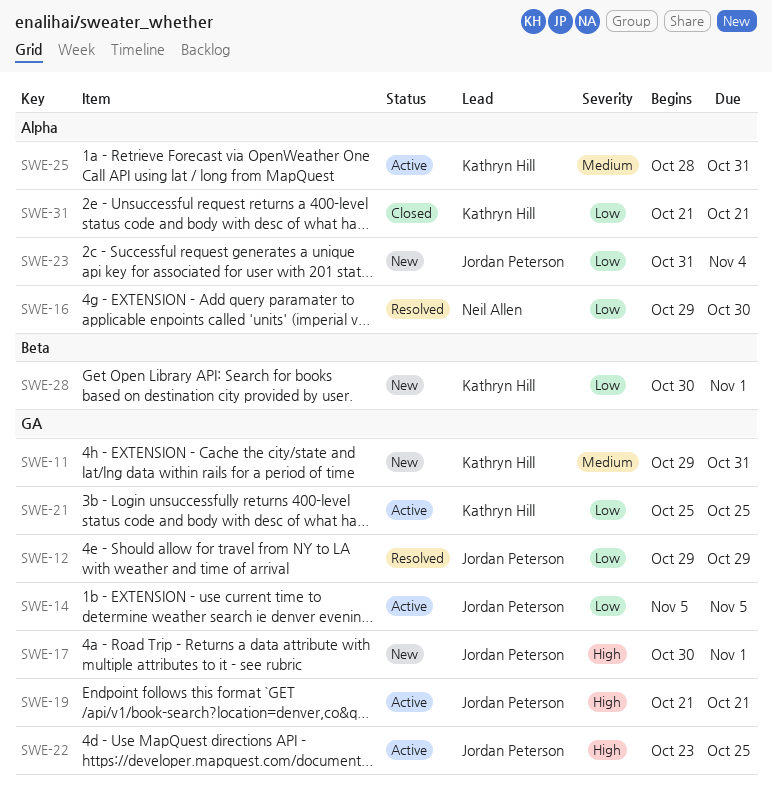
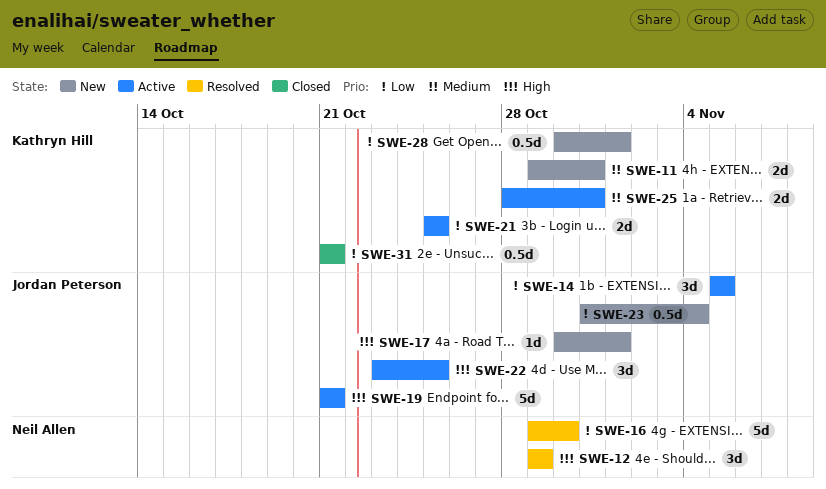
SWE-12, owner: Jordan Peterson -> Neil Allen
SWE-12, priority: Low -> High

